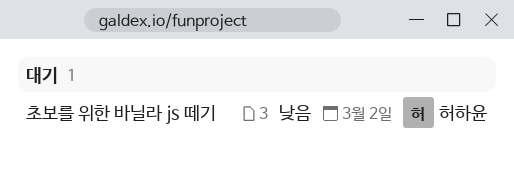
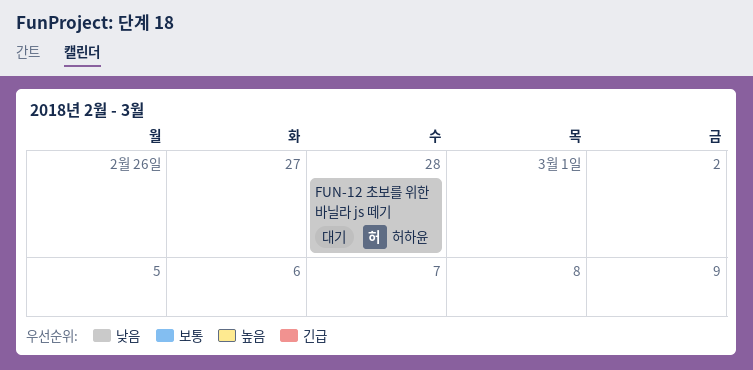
초보를 위한 바닐라 js 떼기, due: Mar 2 -> Feb 28

